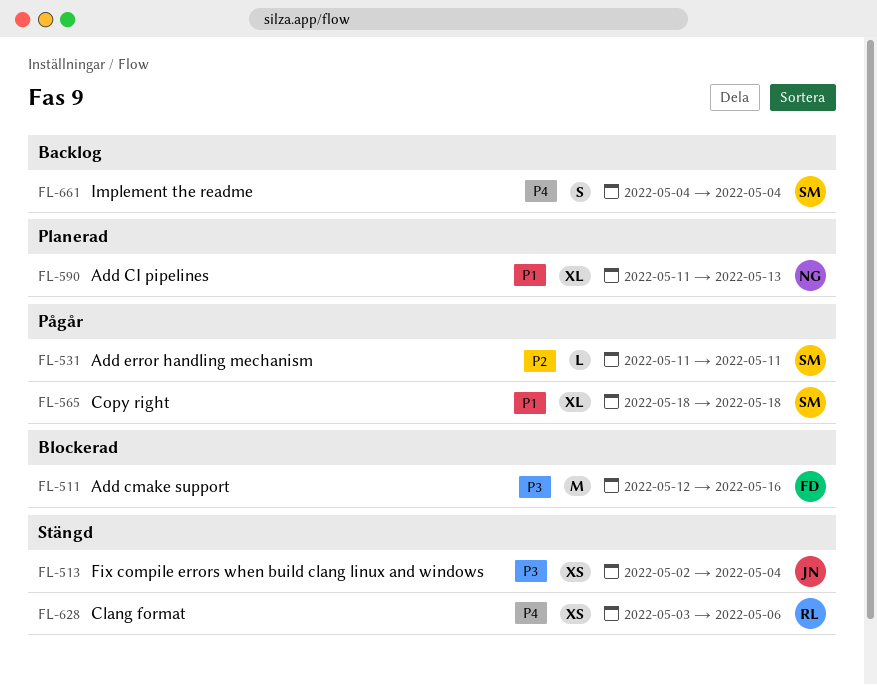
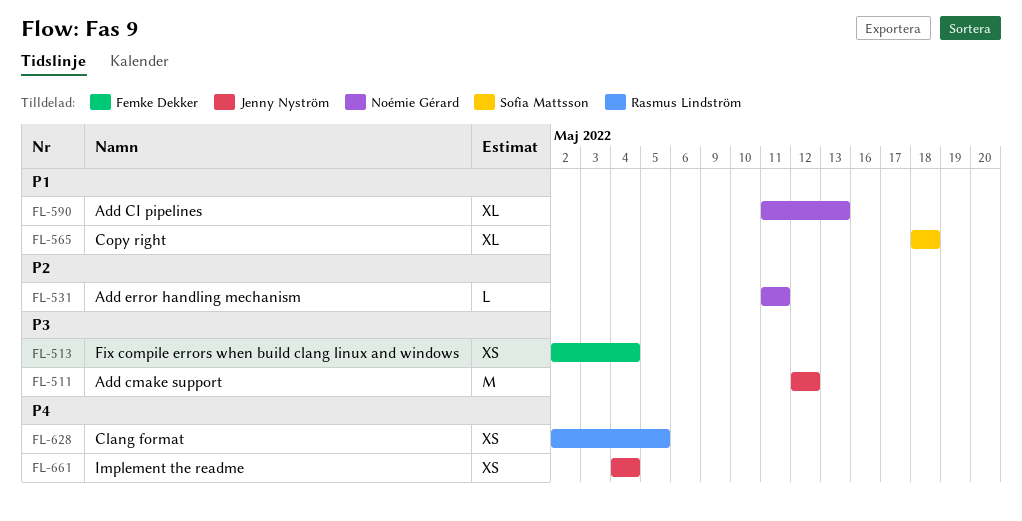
FL-511, owner: Femke Dekker -> Jenny Nyström
FL-511, due: May 16 -> May 12
FL-513, owner: Jenny Nyström -> Femke Dekker
FL-531, owner: Sofia Mattsson -> Noémie Gérard
FL-628, start: May 3 -> May 2
FL-628, due: May 6 -> May 5
FL-661, owner: Sofia Mattsson -> Jenny Nyström
FL-661, estimate: S -> XS

